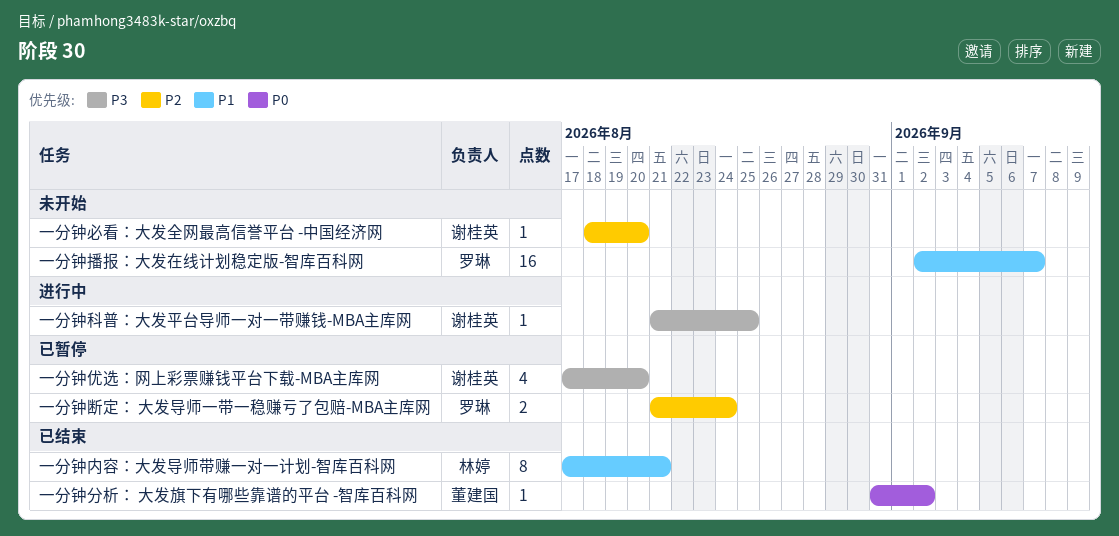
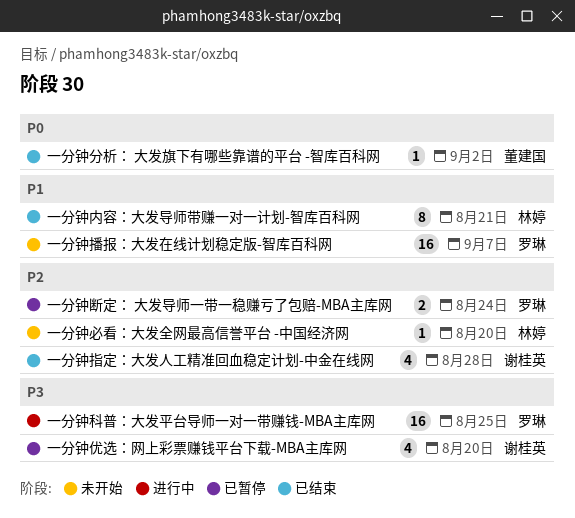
一分钟必看：大发全网最高信誉平台 -中国经济网, owner: 谢桂英 -> 林婷
一分钟指定：大发人工精准回血稳定计划-中金在线网: none -> present
一分钟科普：大发平台导师一对一带赚钱-MBA主库网, owner: 谢桂英 -> 罗琳
一分钟科普：大发平台导师一对一带赚钱-MBA主库网, estimate: 1 -> 16

